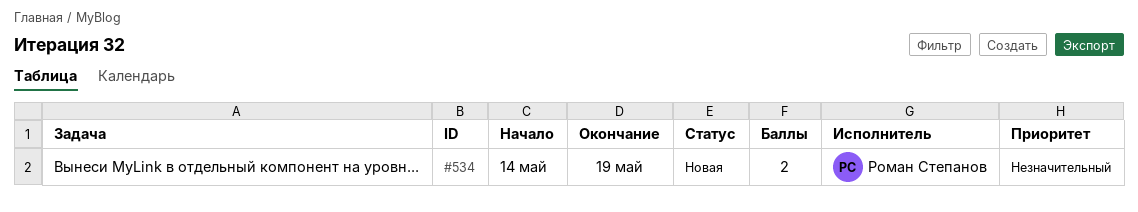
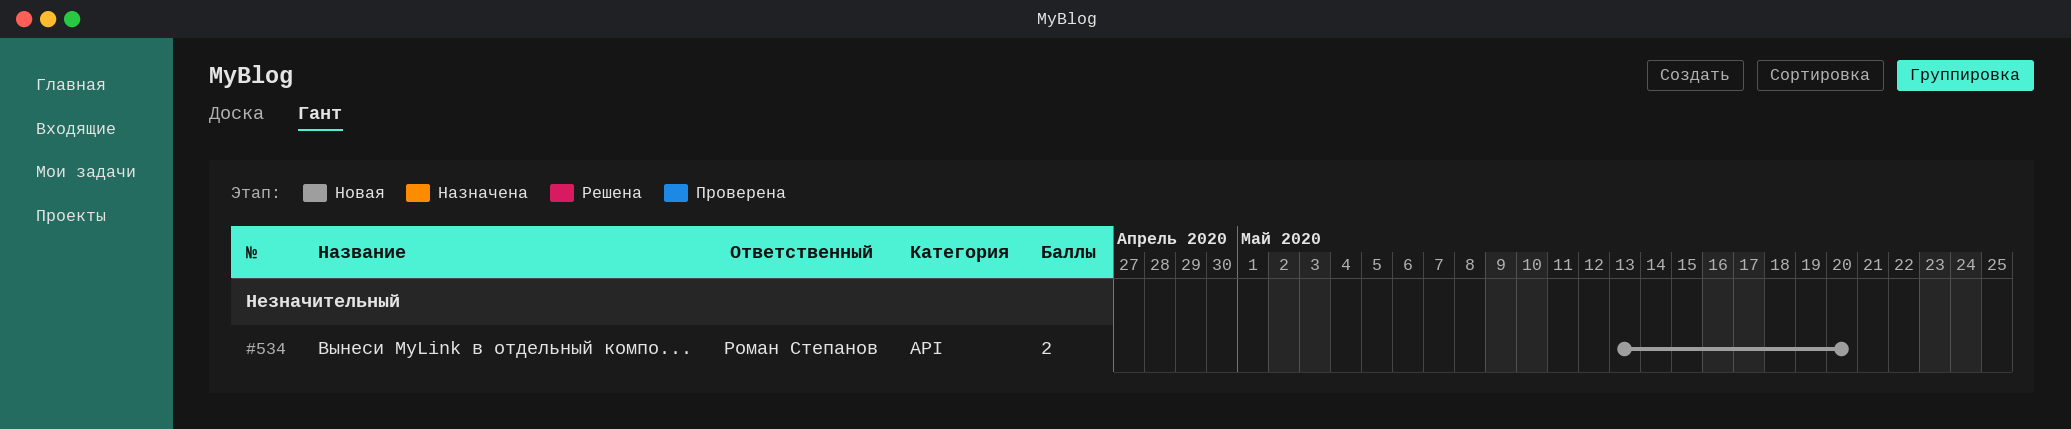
#534, start: May 14 -> May 13
#534, due: May 19 -> May 20

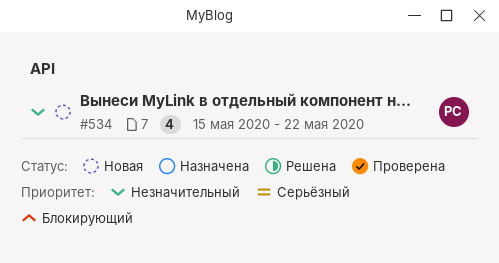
#534, estimate: 2 -> 4
#534, start: May 13 -> May 15
#534, due: May 20 -> May 22

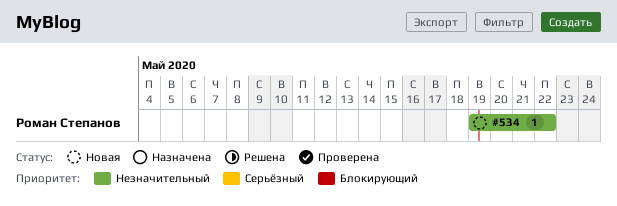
#534, estimate: 4 -> 1
#534, start: May 15 -> May 19

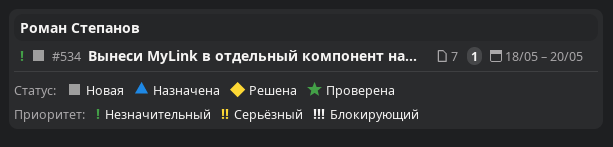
#534, start: May 19 -> May 18
#534, due: May 22 -> May 20

